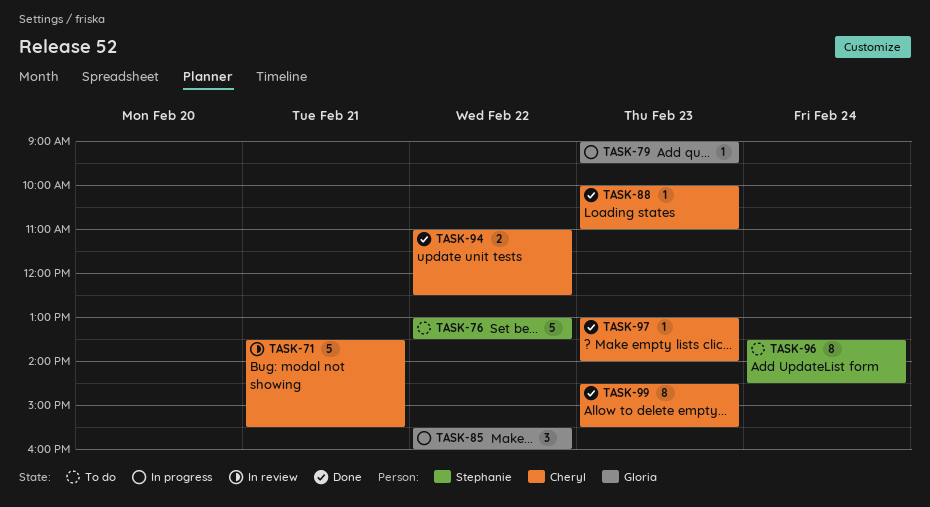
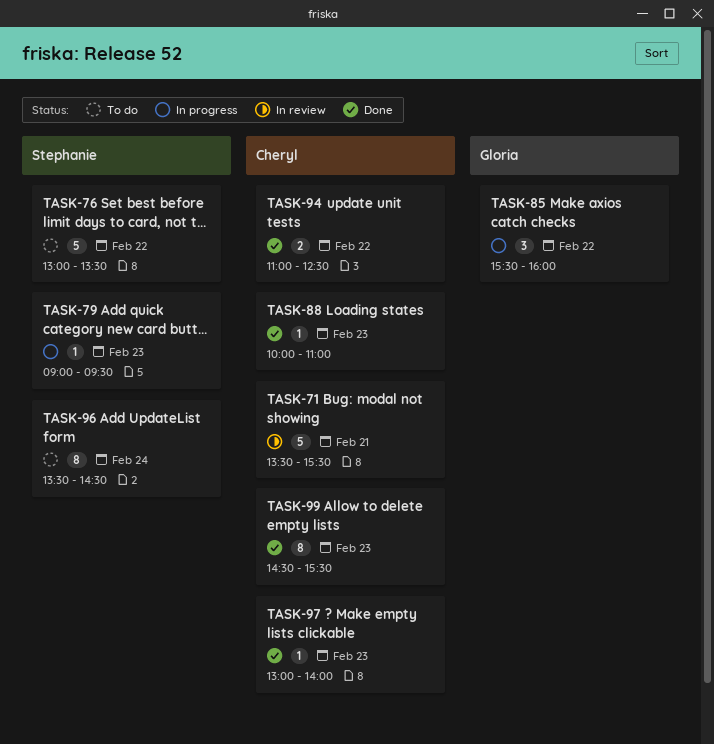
TASK-79, owner: Gloria -> Stephanie

